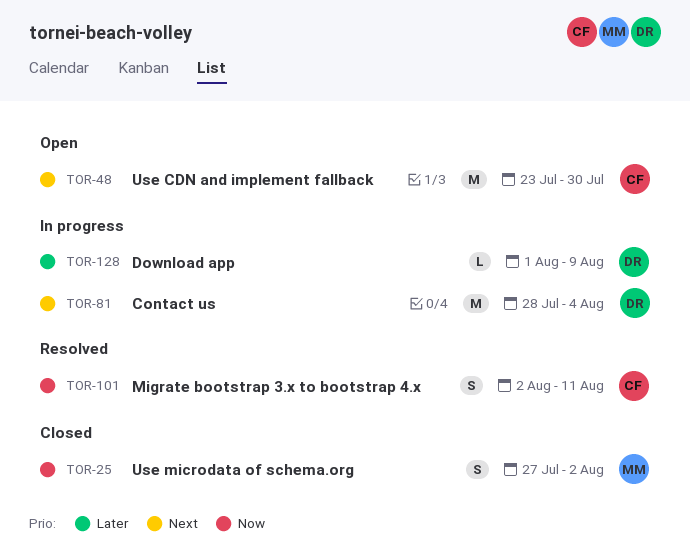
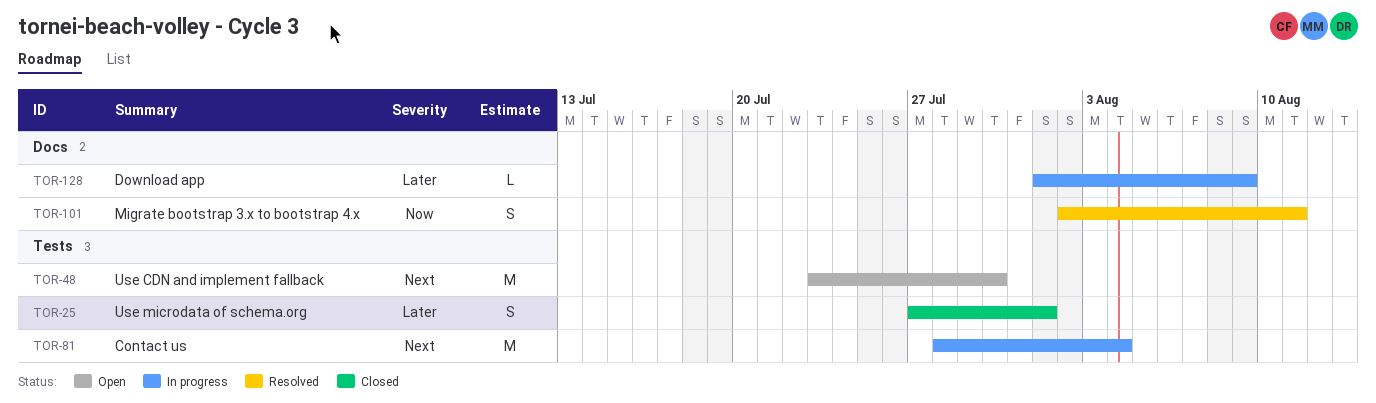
TOR-25, priority: Now -> Later
TOR-25, due: Aug 2 -> Aug 1

